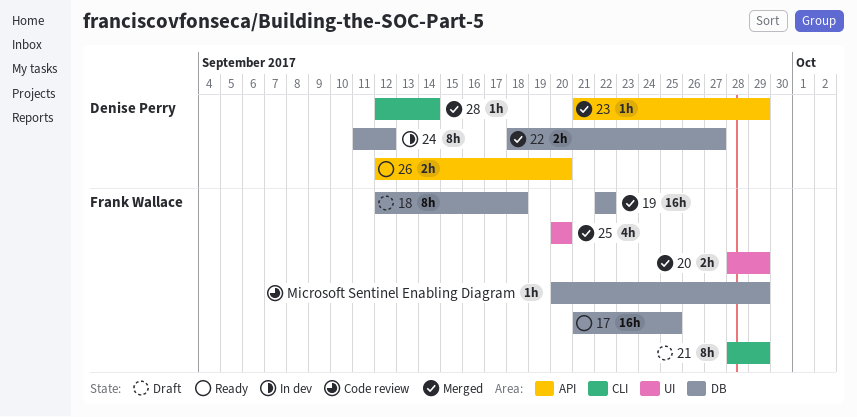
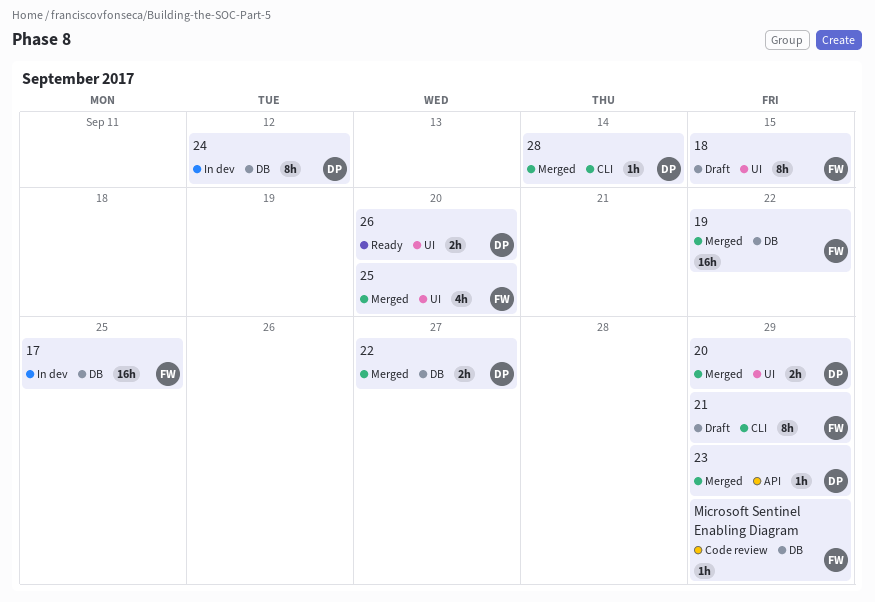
17, status: Ready -> In dev
18, label: DB -> UI
18, due: Sep 18 -> Sep 15
20, owner: Frank Wallace -> Denise Perry
26, label: API -> UI

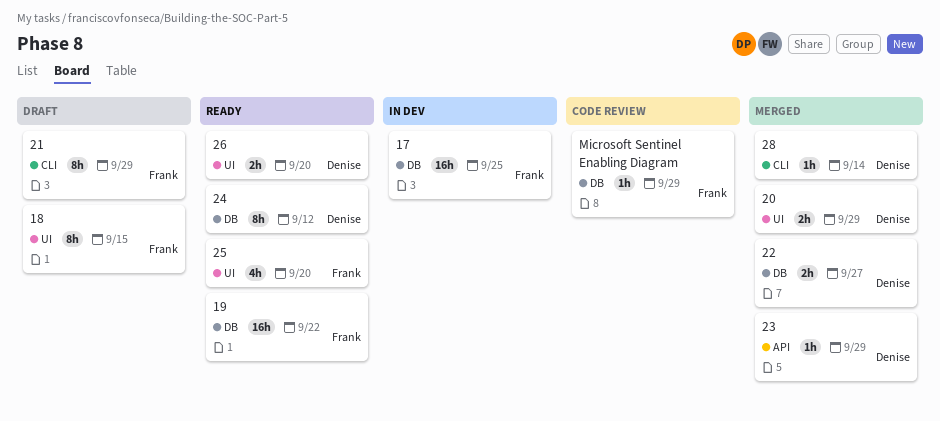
19, status: Merged -> Ready
24, status: In dev -> Ready
25, status: Merged -> Ready

